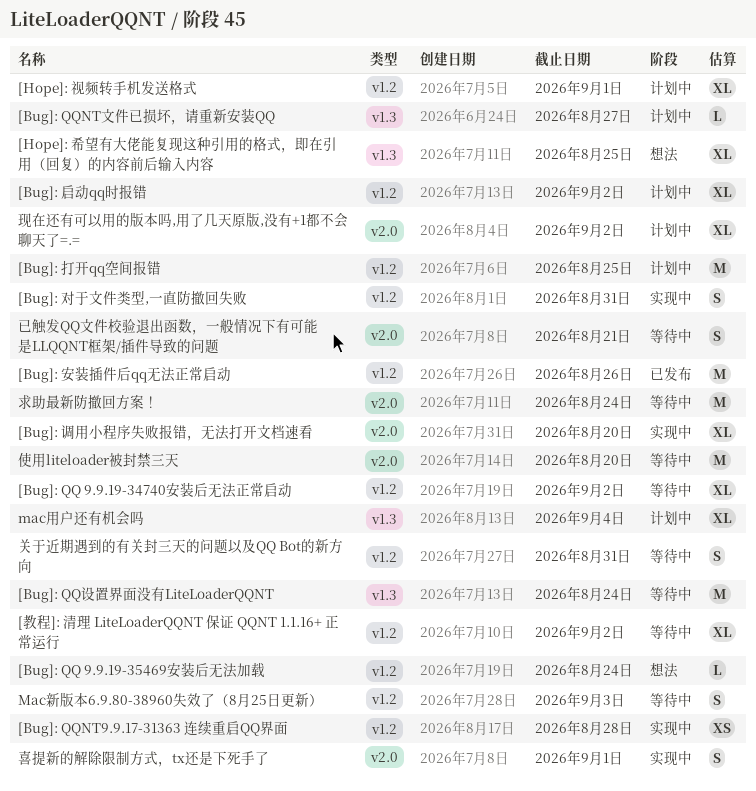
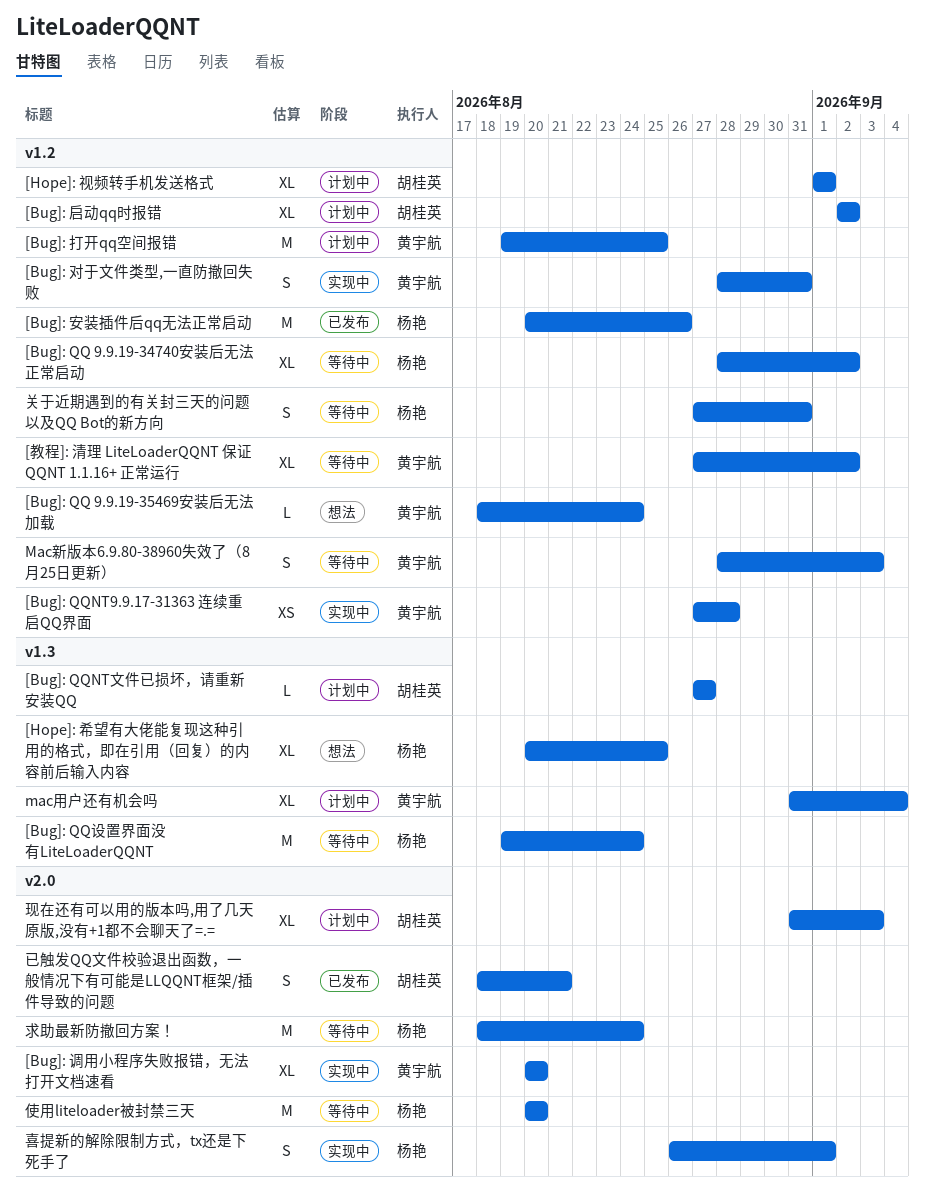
已触发QQ文件校验退出函数，一般情况下有可能是LLQQNT框架/插件导致的问题, status: 等待中 -> 已发布
现在还有可以用的版本吗,用了几天原版,没有+1都不会聊天了=.=, due: Sep 2 -> Sep 3

